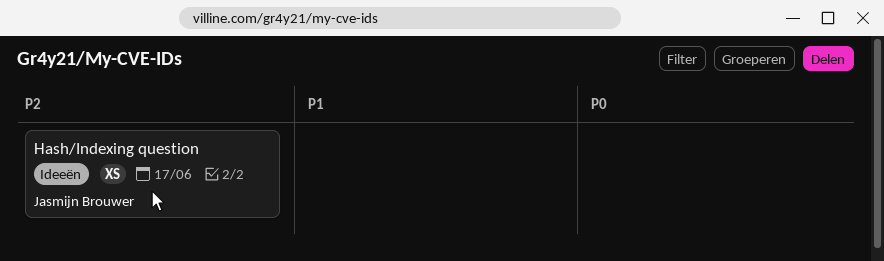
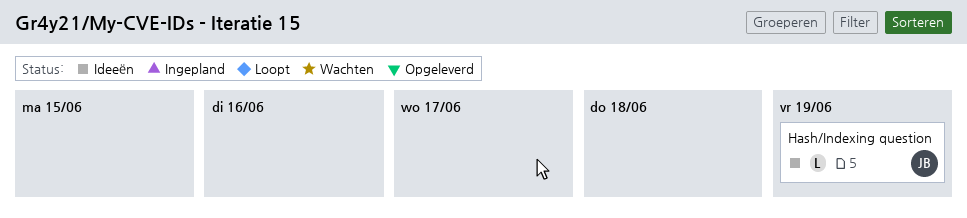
Hash/Indexing question, estimate: XS -> L
Hash/Indexing question, due: Jun 17 -> Jun 19

